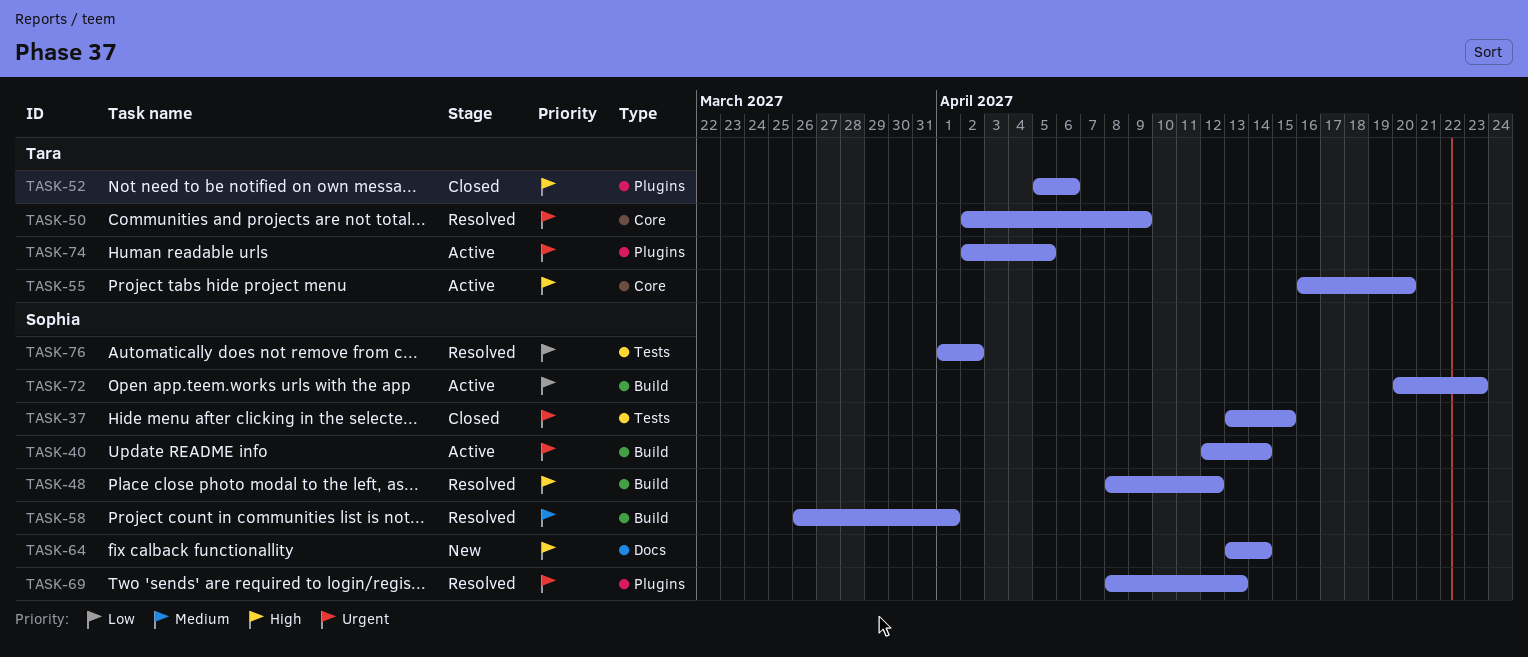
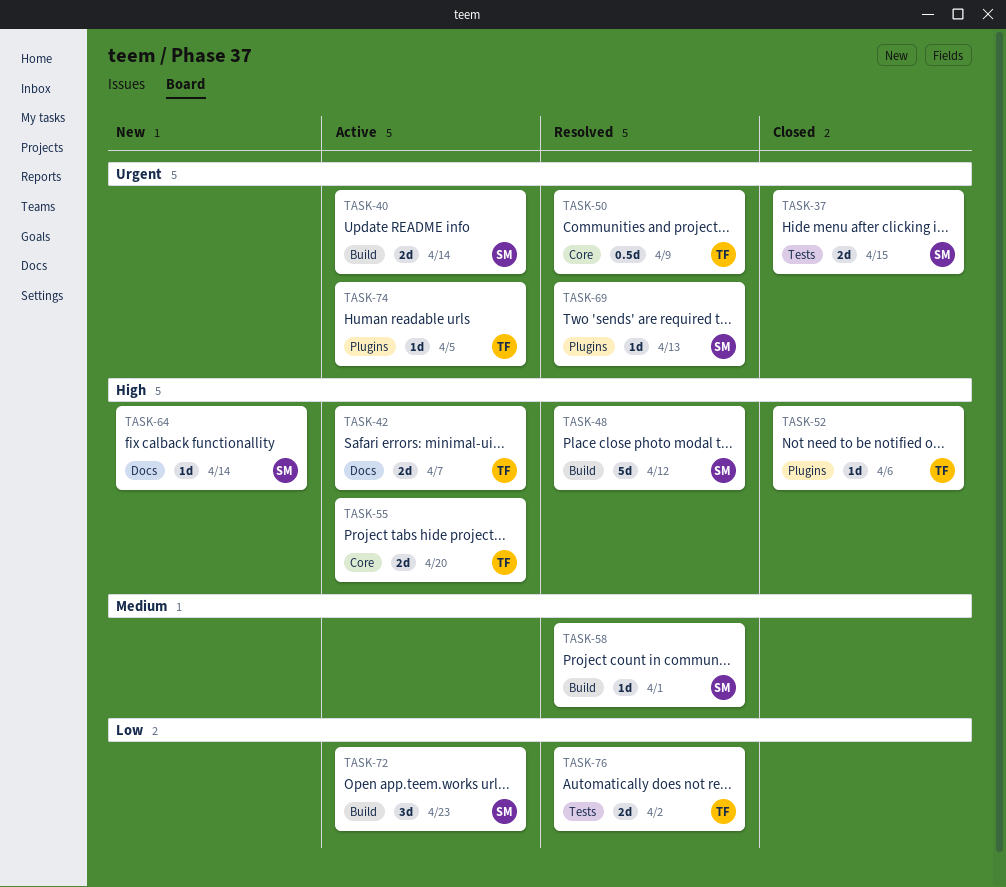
TASK-42: none -> present
TASK-76, owner: Sophia -> Tara

